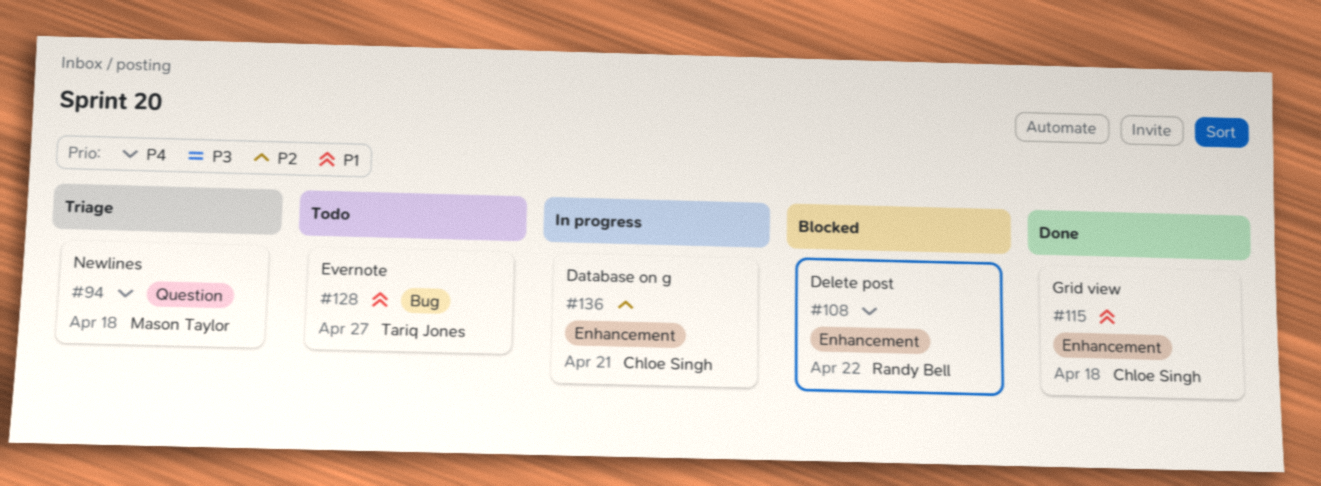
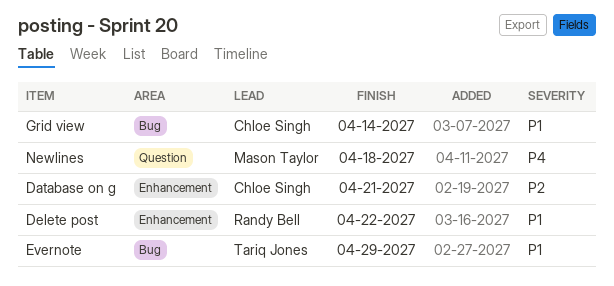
Delete post, priority: P4 -> P1
Evernote, due: Apr 27 -> Apr 29
Grid view, label: Enhancement -> Bug
Grid view, due: Apr 18 -> Apr 14

